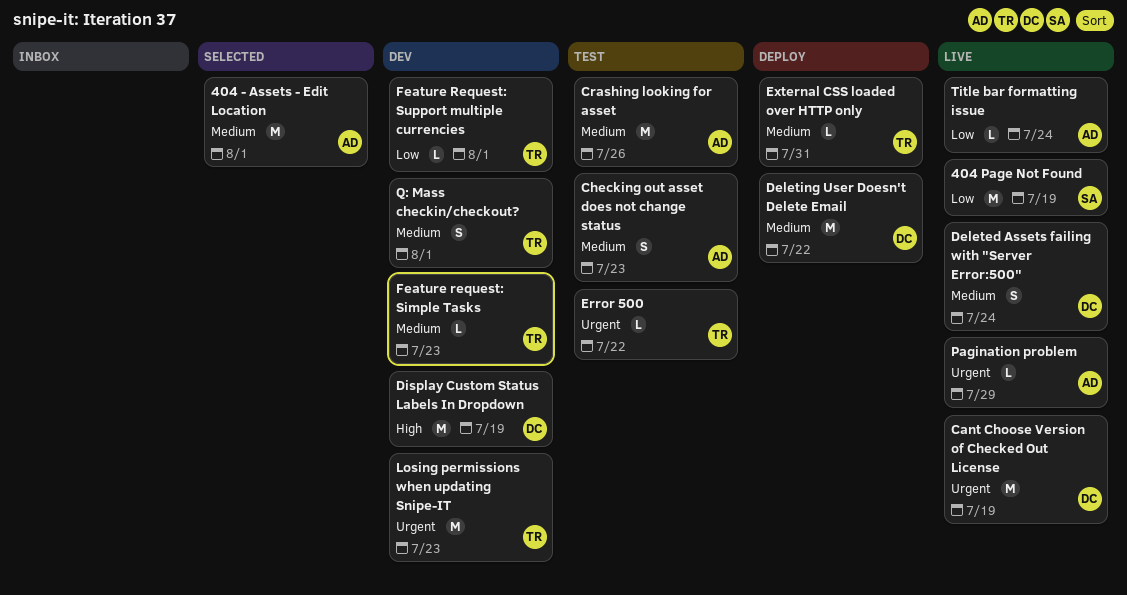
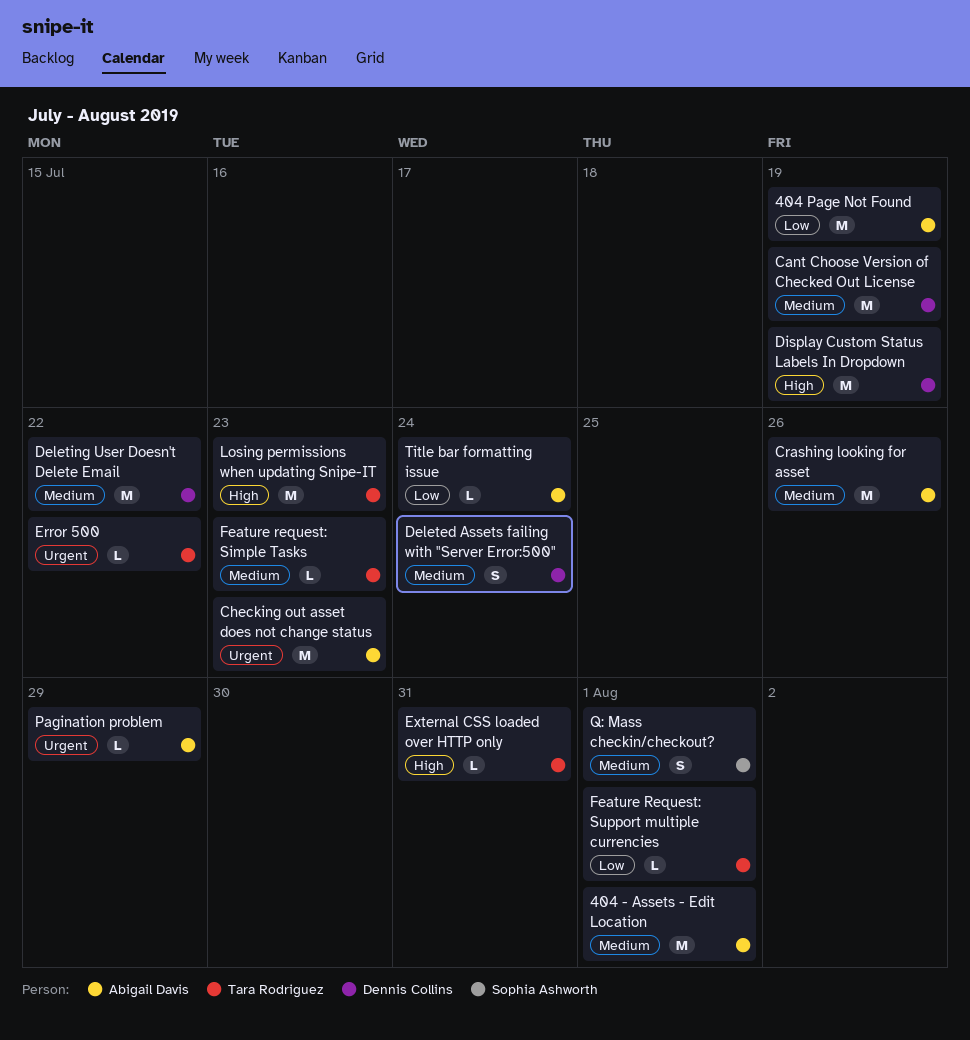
404 Page Not Found, owner: Sophia Ashworth -> Abigail Davis
Cant Choose Version of Checked Out License, priority: Urgent -> Medium
Checking out asset does not change status, priority: Medium -> Urgent
Checking out asset does not change status, estimate: S -> M
External CSS loaded over HTTP only, priority: Medium -> High
Losing permissions when updating Snipe-IT, priority: Urgent -> High
Q: Mass checkin/checkout?, owner: Tara Rodriguez -> Sophia Ashworth

